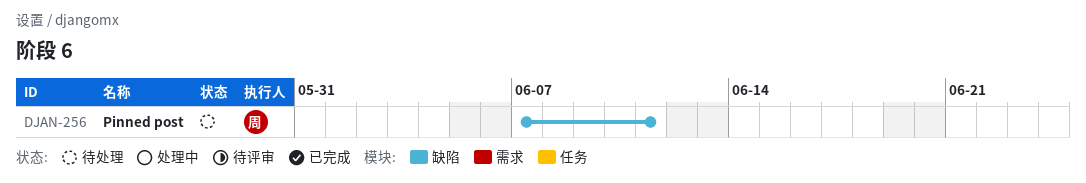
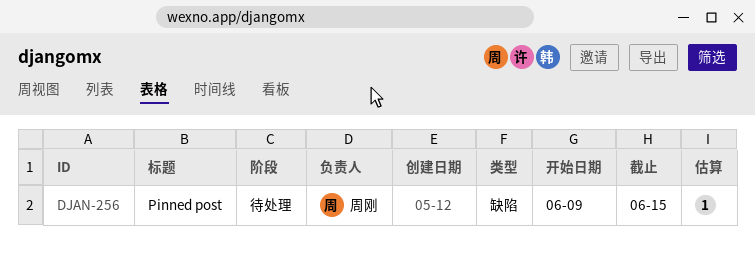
DJAN-256, start: Jun 7 -> Jun 9
DJAN-256, due: Jun 11 -> Jun 15

